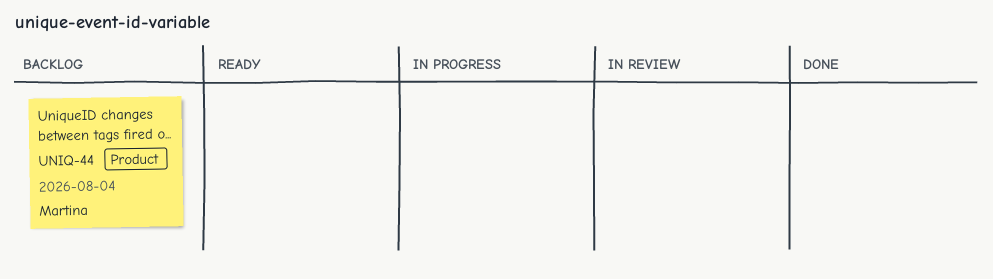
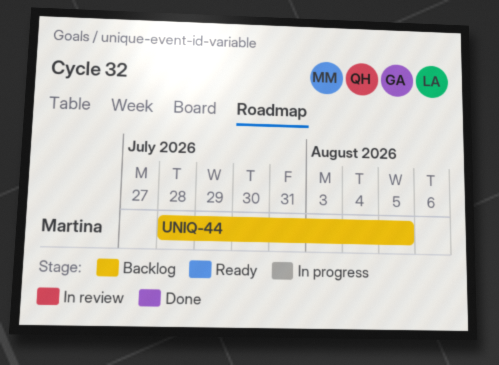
UNIQ-44, due: Aug 4 -> Aug 5

